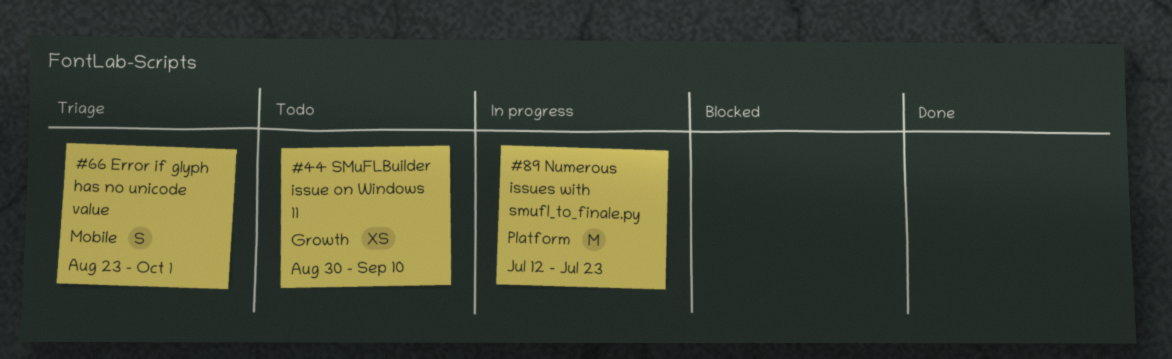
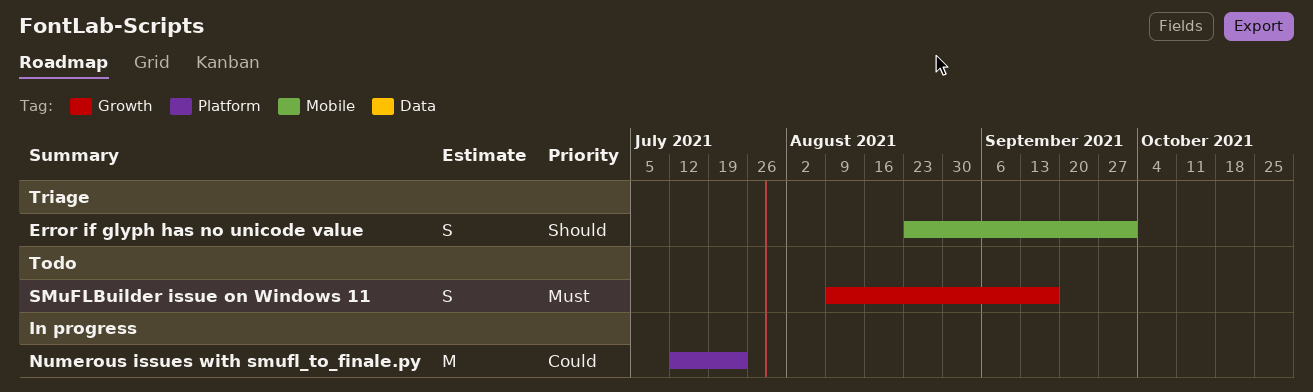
SMuFLBuilder issue on Windows 11, estimate: XS -> S
SMuFLBuilder issue on Windows 11, start: Aug 30 -> Aug 9
SMuFLBuilder issue on Windows 11, due: Sep 10 -> Sep 17

